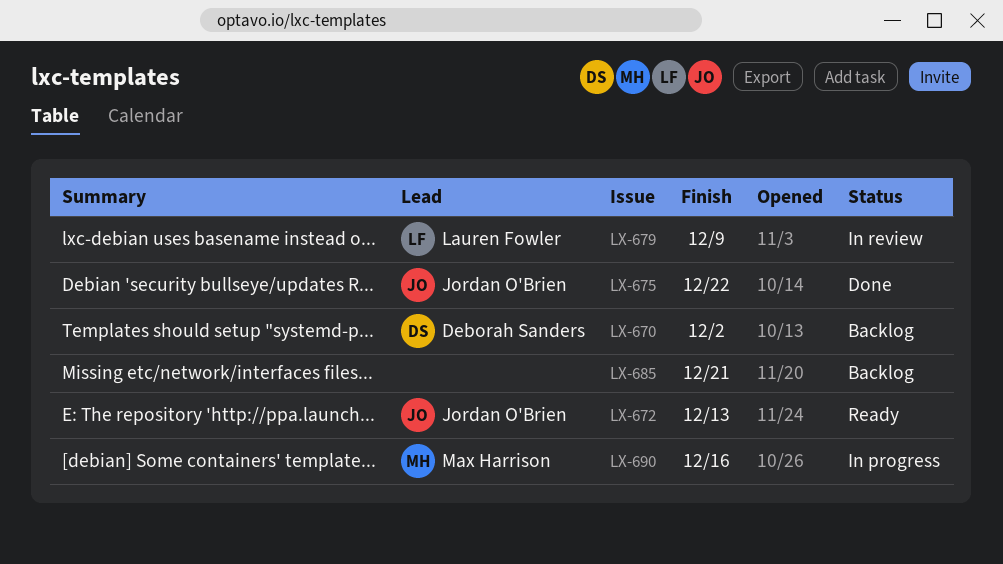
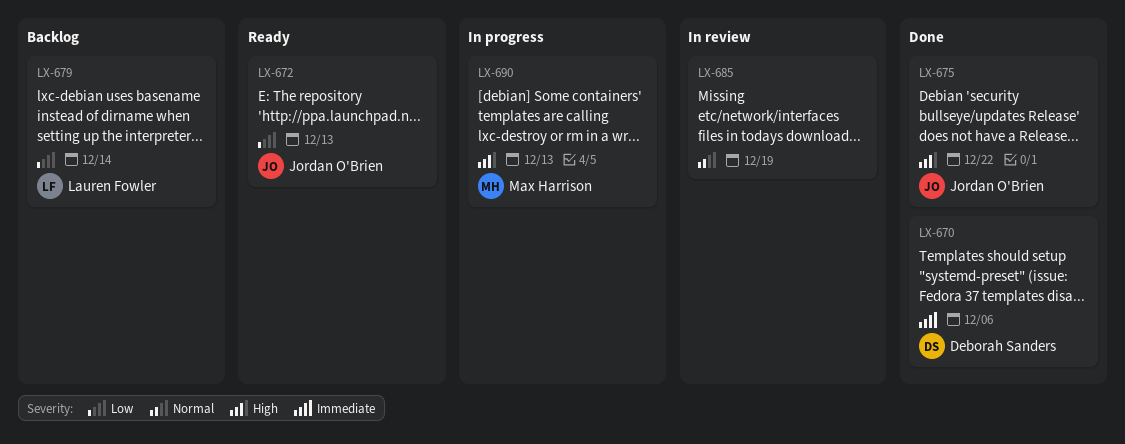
LX-670, status: Backlog -> Done
LX-670, due: Dec 2 -> Dec 6
LX-679, status: In review -> Backlog
LX-679, due: Dec 9 -> Dec 14
LX-685, status: Backlog -> In review
LX-685, due: Dec 21 -> Dec 19
LX-690, due: Dec 16 -> Dec 13

